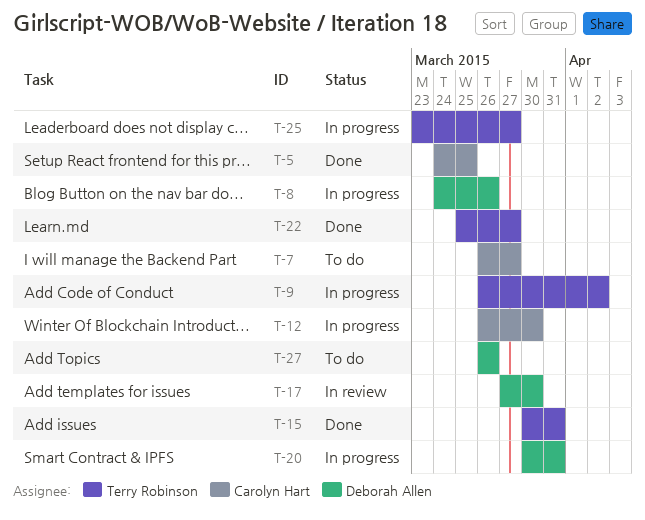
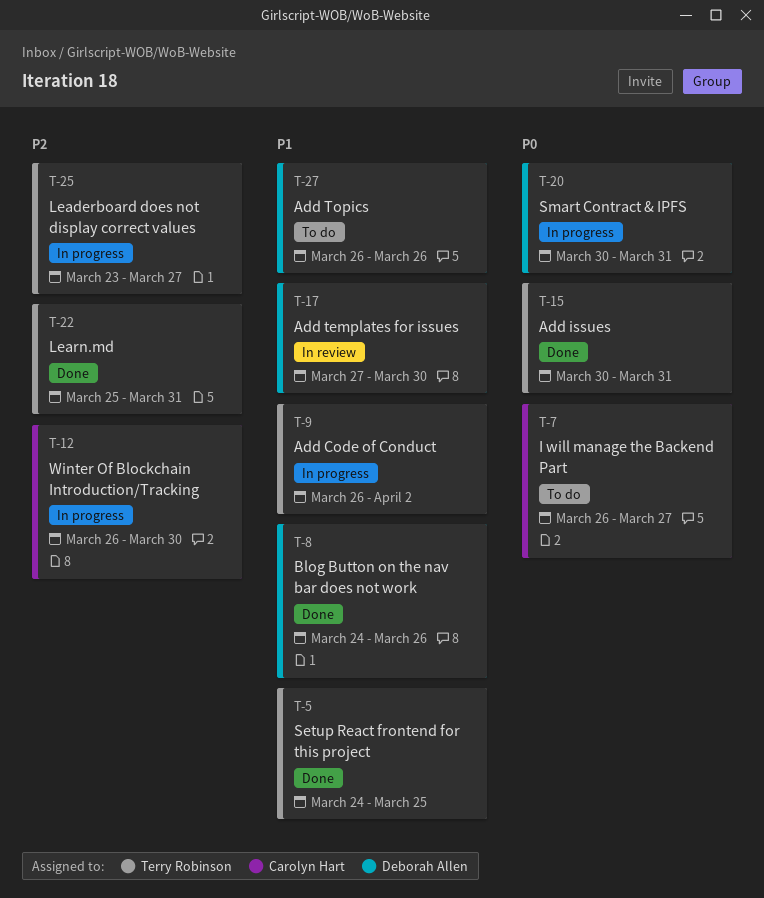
T-5, owner: Carolyn Hart -> Terry Robinson
T-8, status: In progress -> Done
T-22, due: Mar 27 -> Mar 31

